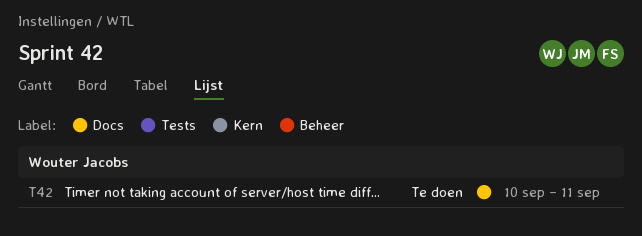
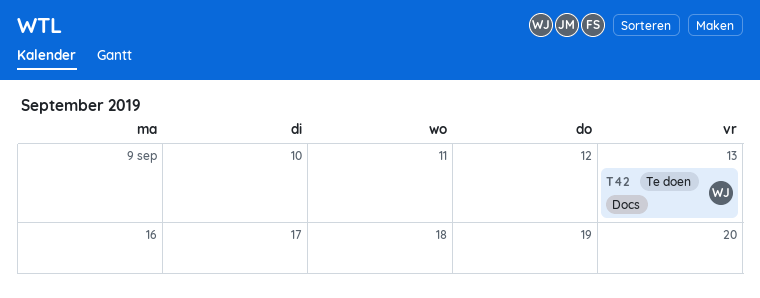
T42, due: Sep 11 -> Sep 13

